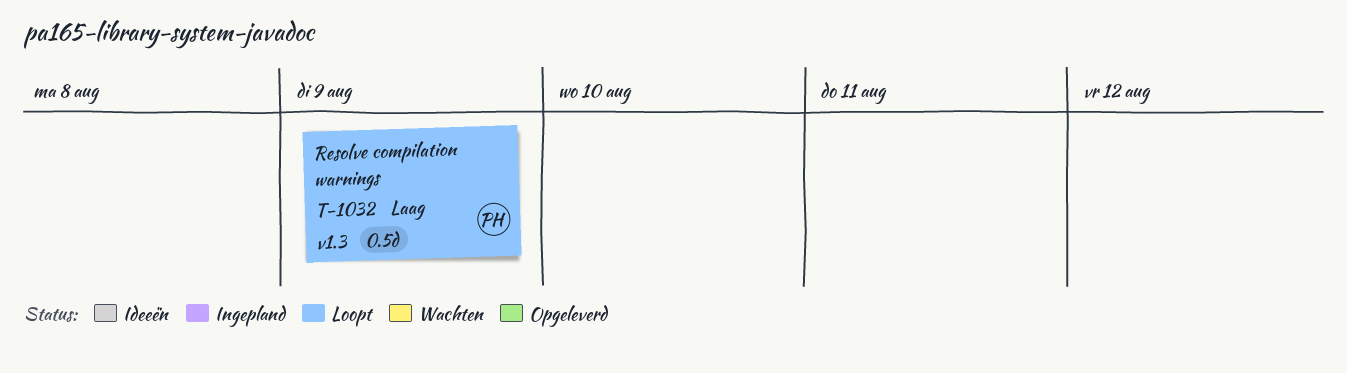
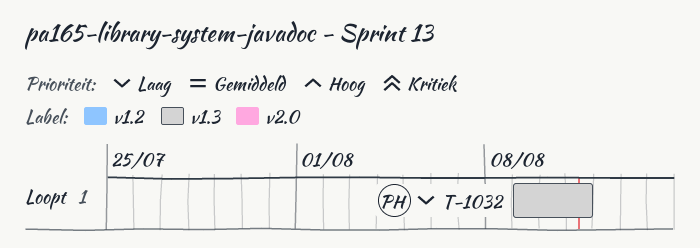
T-1032, due: Aug 9 -> Aug 11

